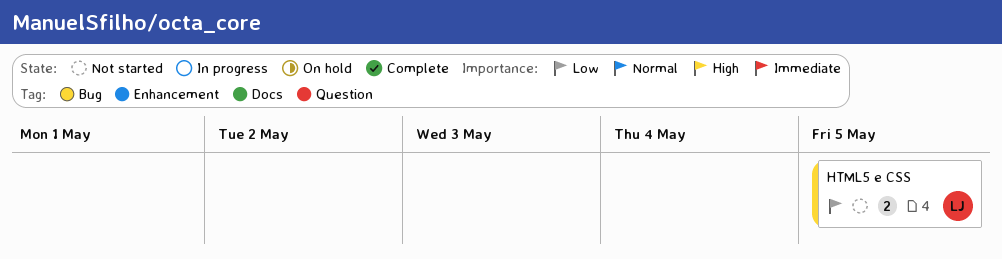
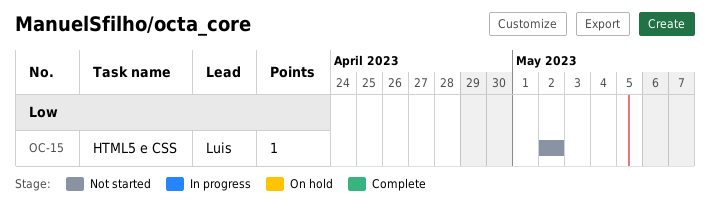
HTML5 e CSS, estimate: 2 -> 1
HTML5 e CSS, due: May 5 -> May 2

